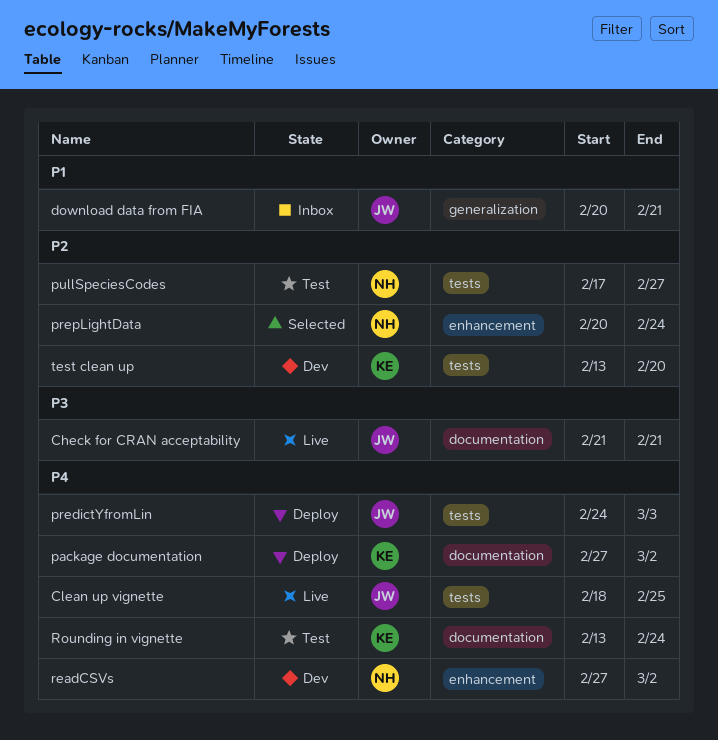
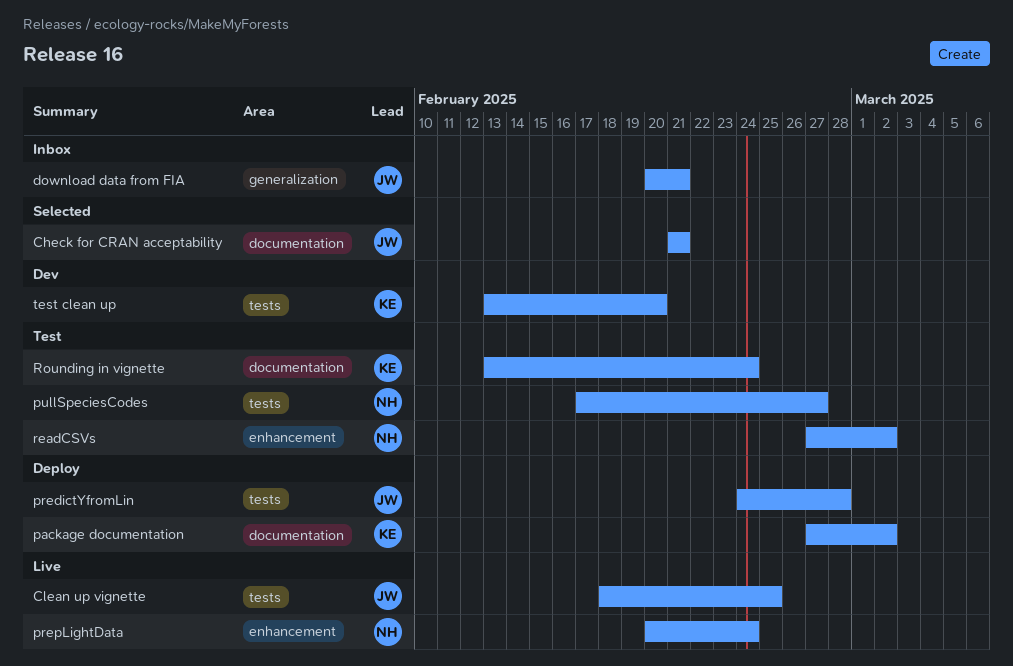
Check for CRAN acceptability, status: Live -> Selected
predictYfromLin, due: Mar 3 -> Feb 28
prepLightData, status: Selected -> Live
readCSVs, status: Dev -> Test

